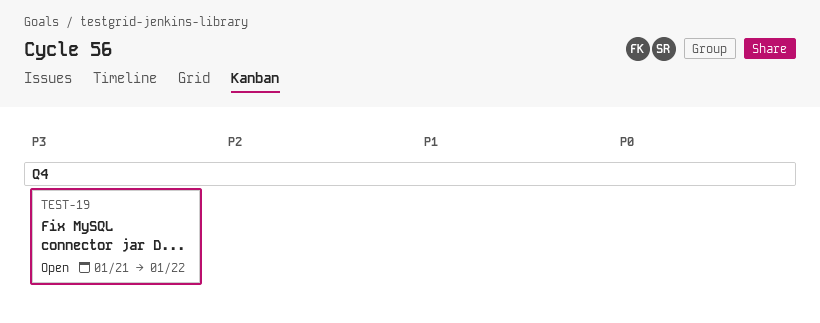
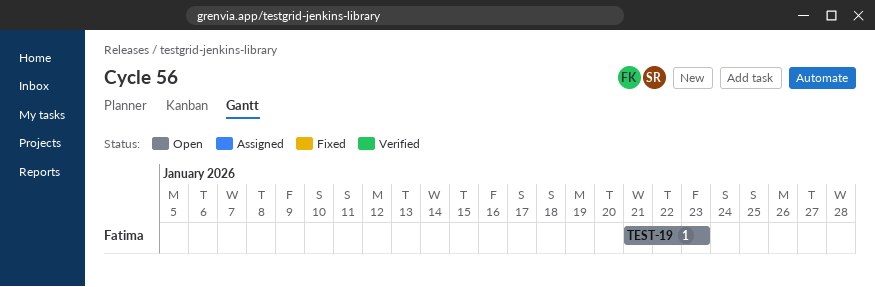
TEST-19, due: Jan 22 -> Jan 23

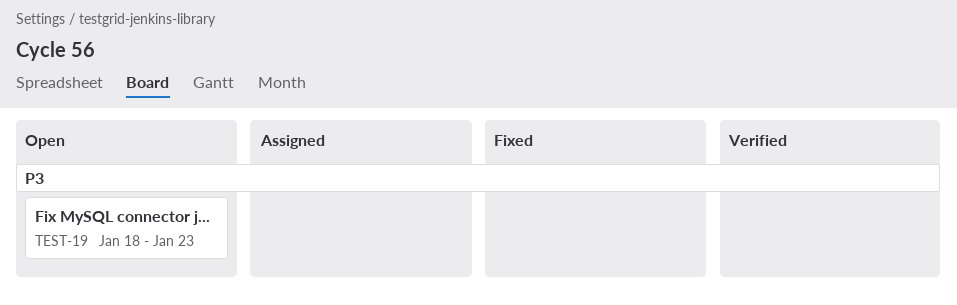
TEST-19, start: Jan 21 -> Jan 18

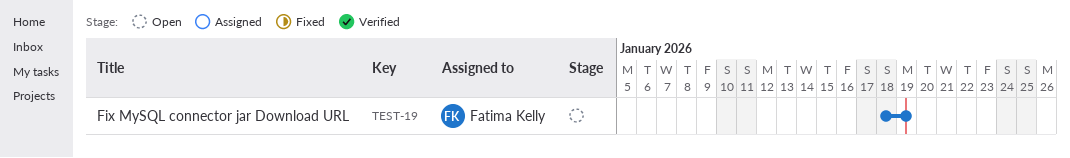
TEST-19, due: Jan 23 -> Jan 19

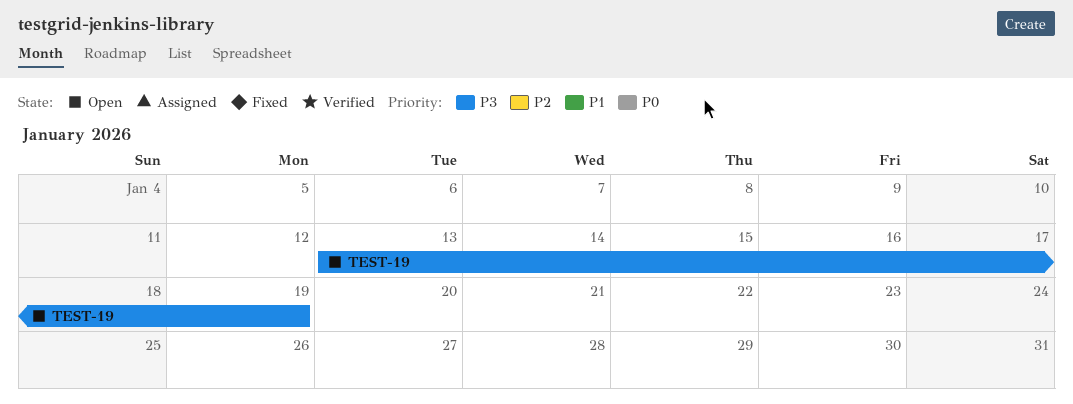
TEST-19, start: Jan 18 -> Jan 13

